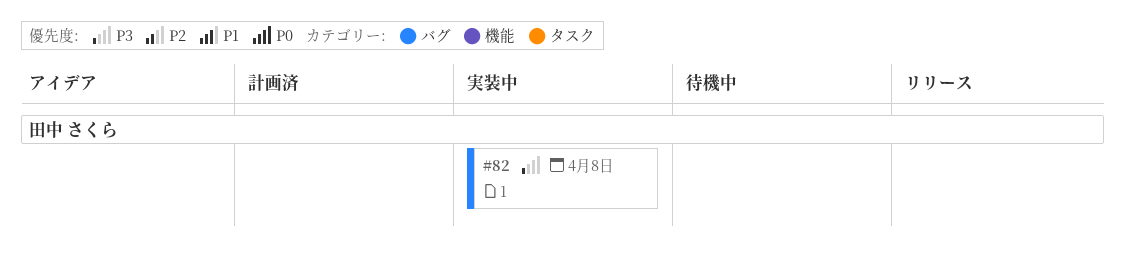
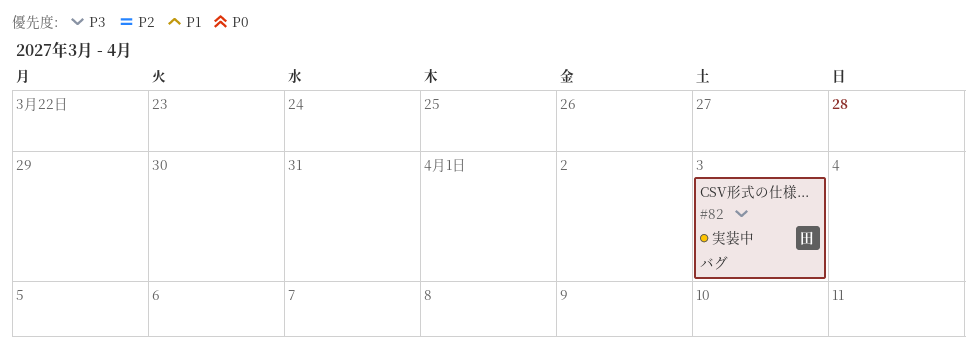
#82, due: Apr 8 -> Apr 3

